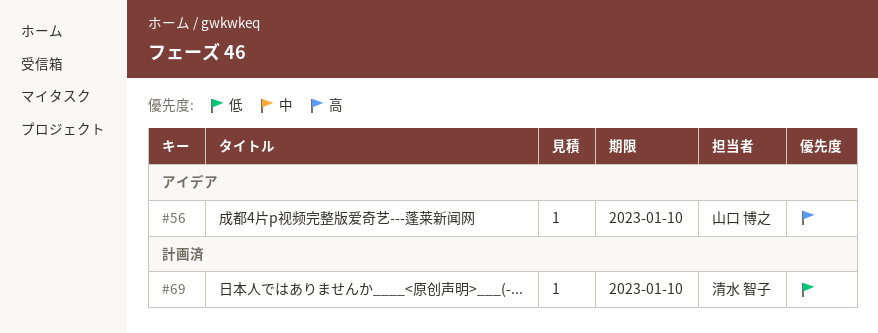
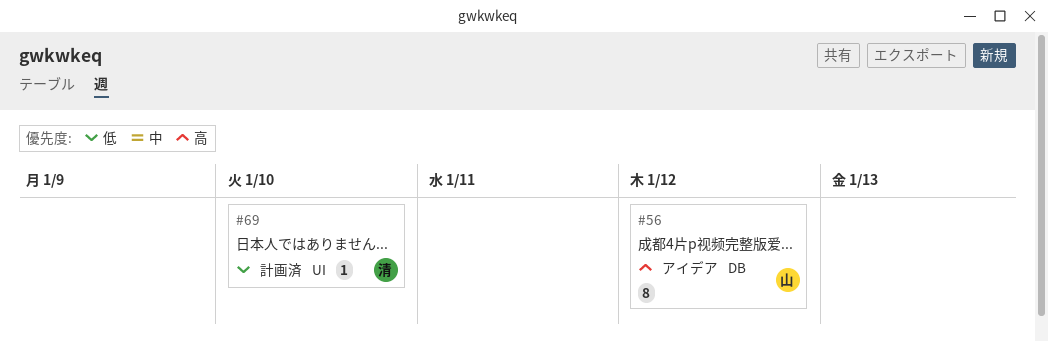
#56, estimate: 1 -> 8
#56, due: Jan 10 -> Jan 12

